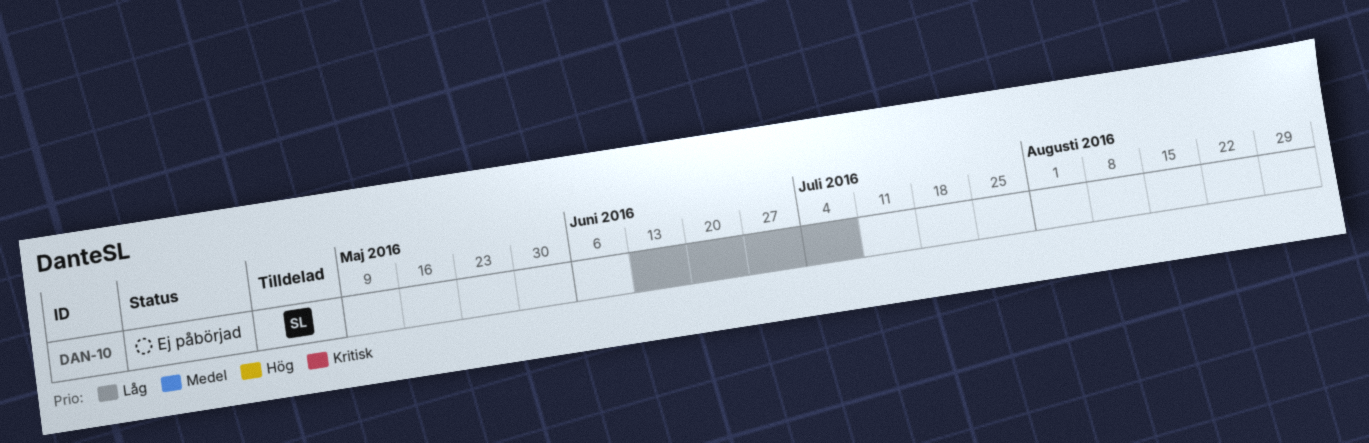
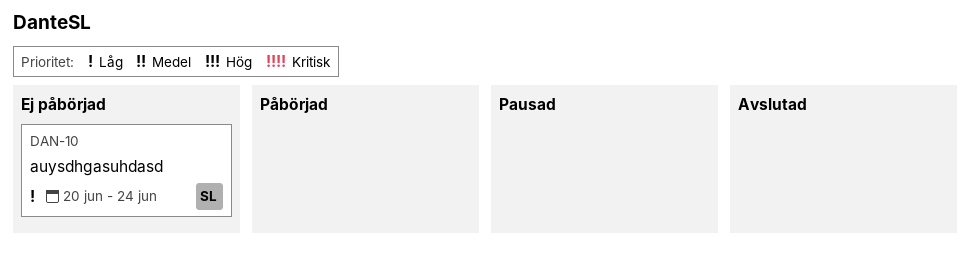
DAN-10, start: Jun 13 -> Jun 20
DAN-10, due: Jul 8 -> Jun 24

